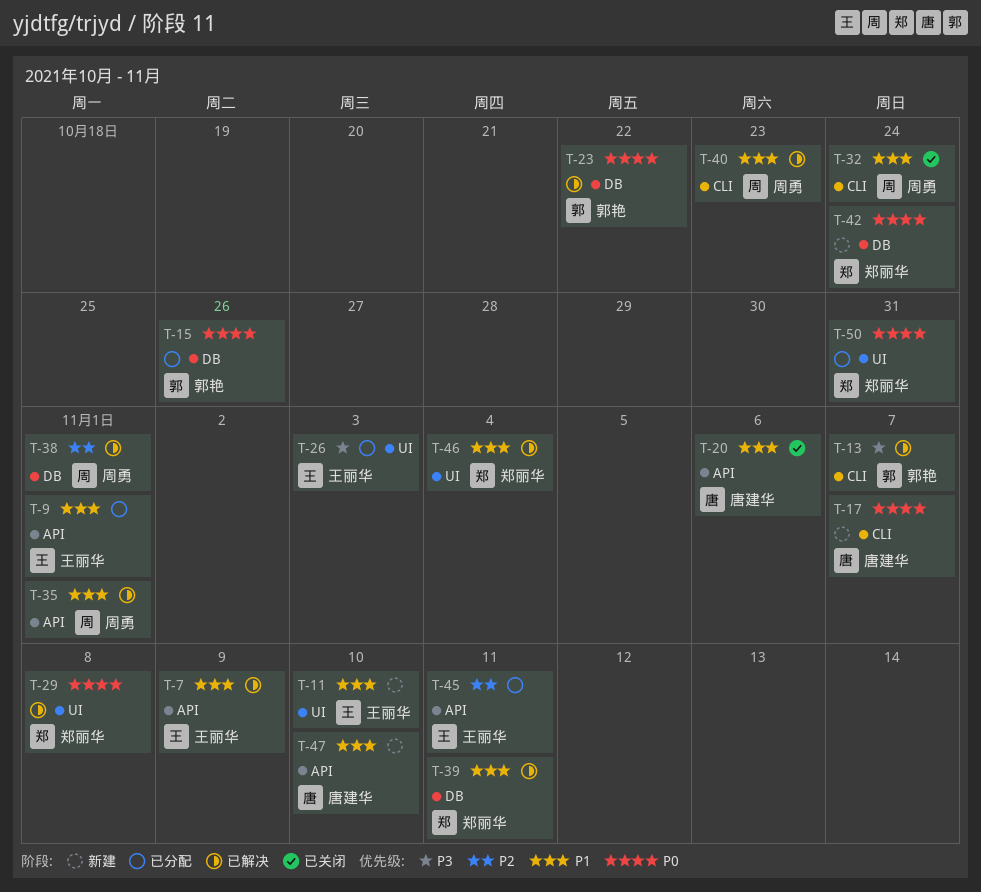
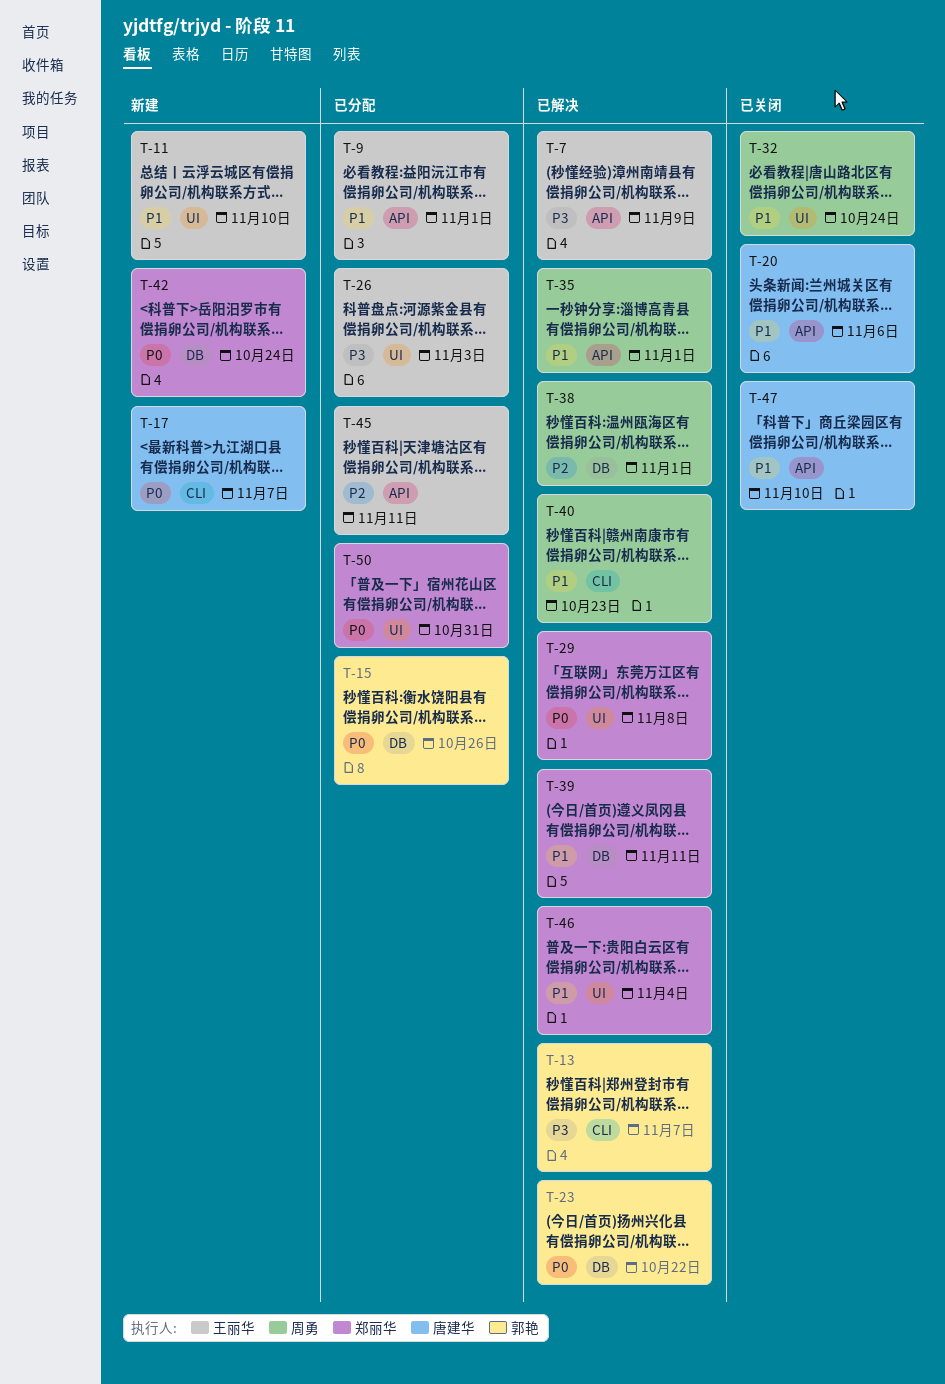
T-7, priority: P1 -> P3
T-32, label: CLI -> UI
T-47, status: 新建 -> 已关闭

